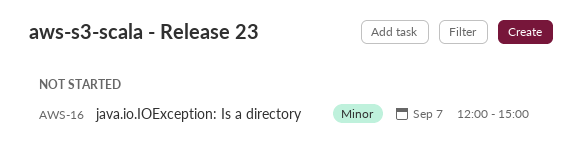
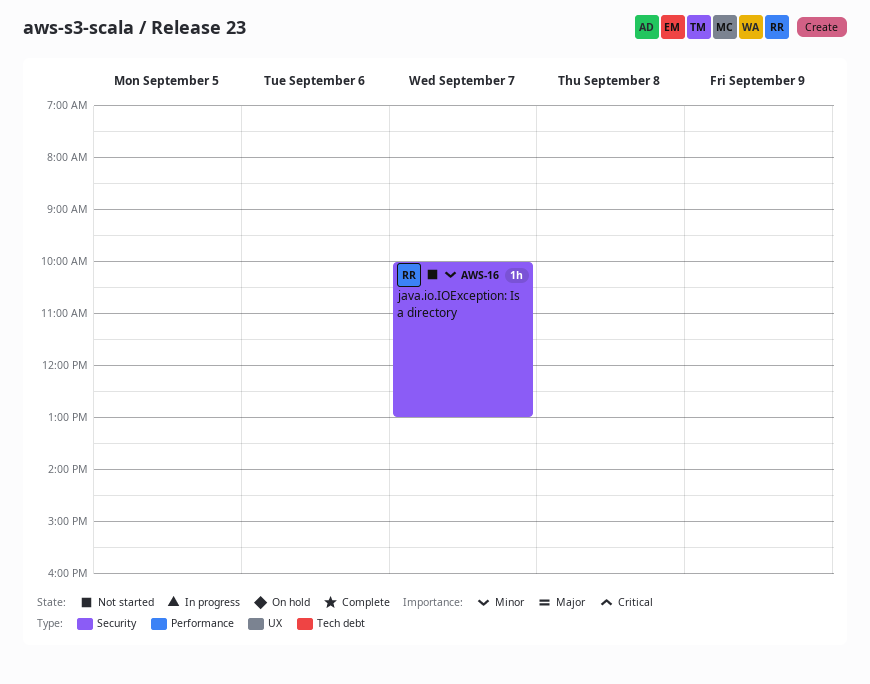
AWS-16, begins: 12:00 -> 10:00
AWS-16, ends: 15:00 -> 13:00

